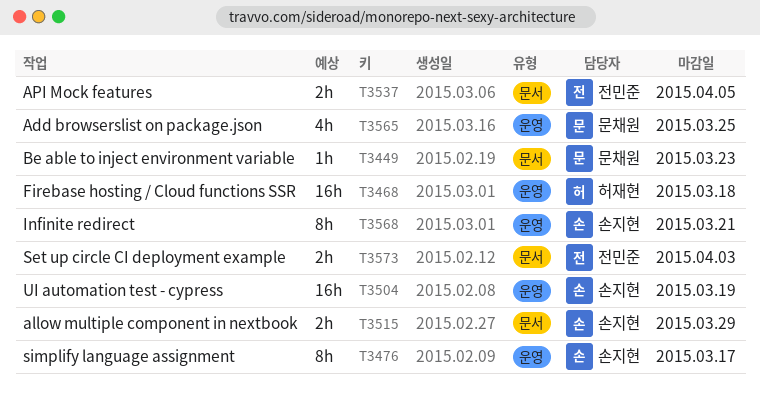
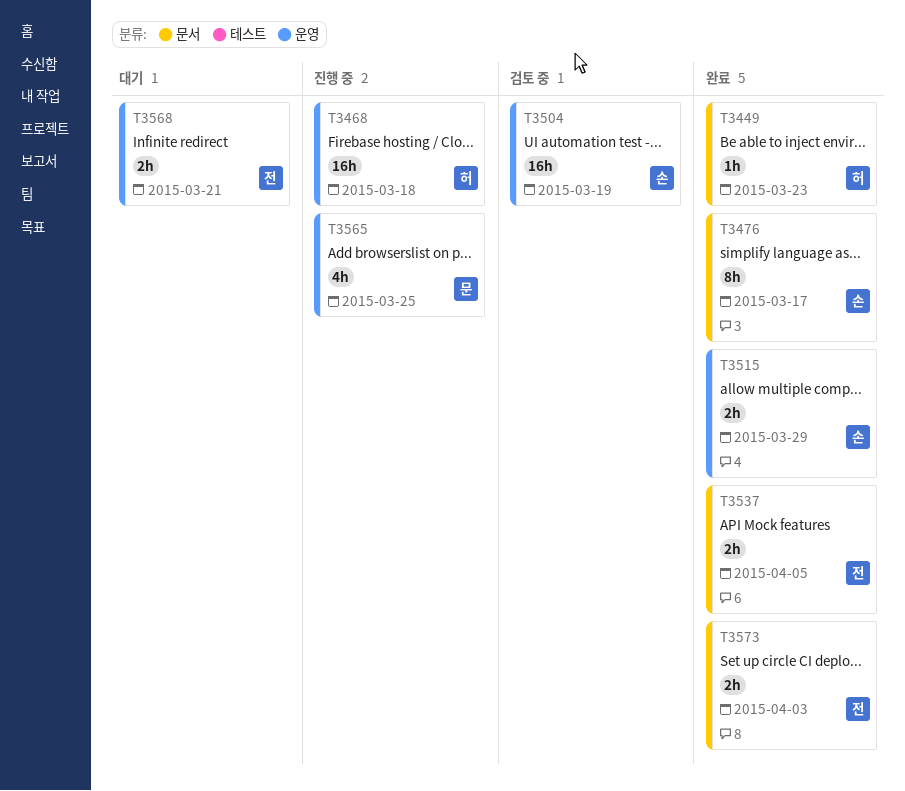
T3449, owner: 문채원 -> 허재현
T3476, label: 운영 -> 문서
T3515, label: 문서 -> 운영
T3568, owner: 손지현 -> 전민준
T3568, estimate: 8h -> 2h

